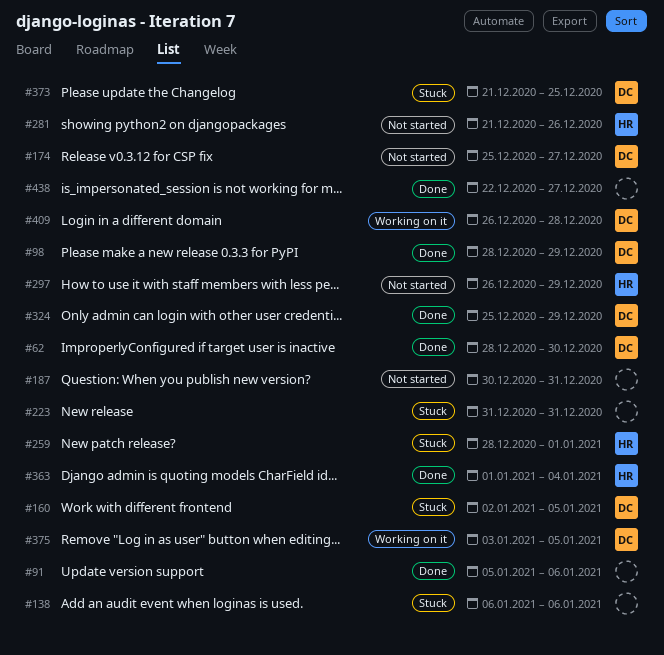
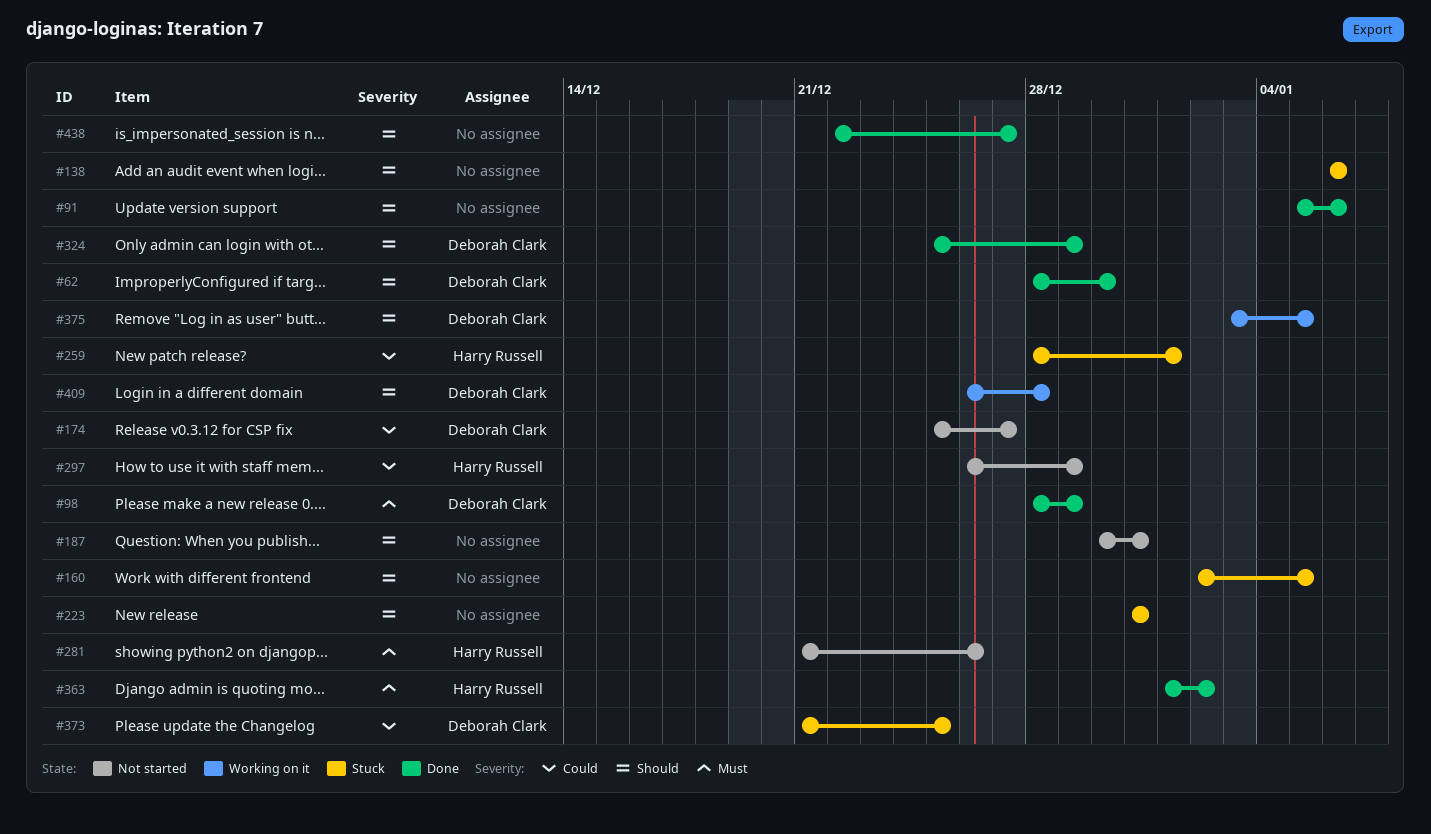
#160, owner: Deborah Clark -> none
#363, due: Jan 4 -> Jan 2

